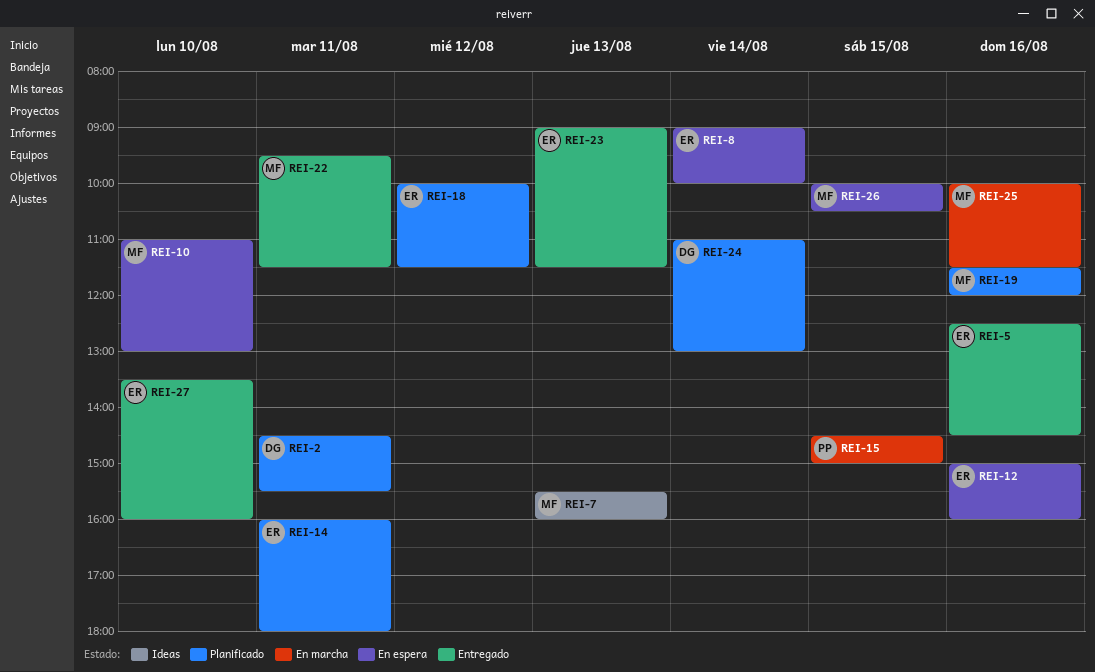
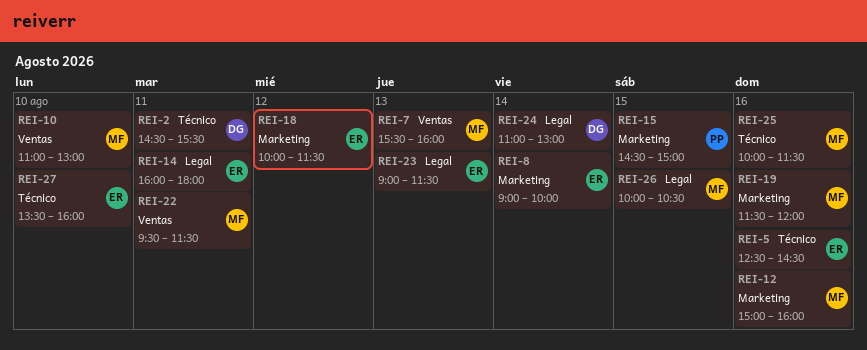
REI-12, owner: ER -> MF

